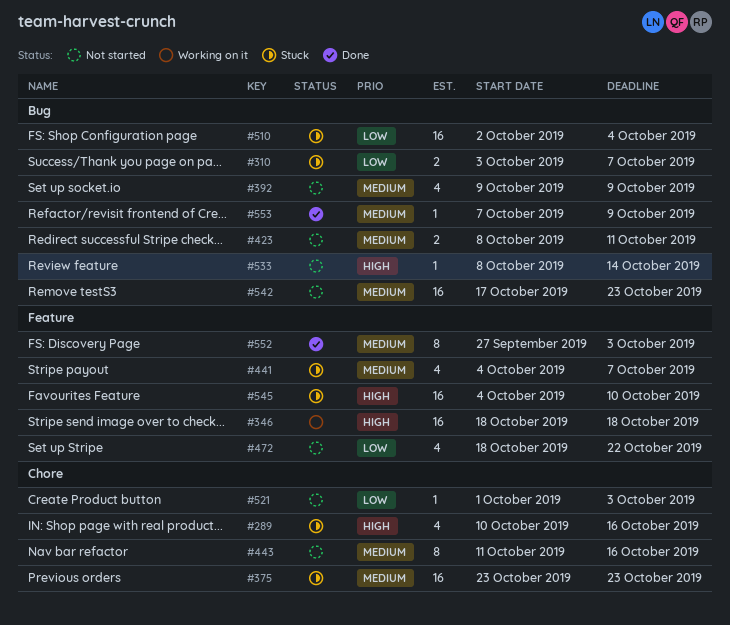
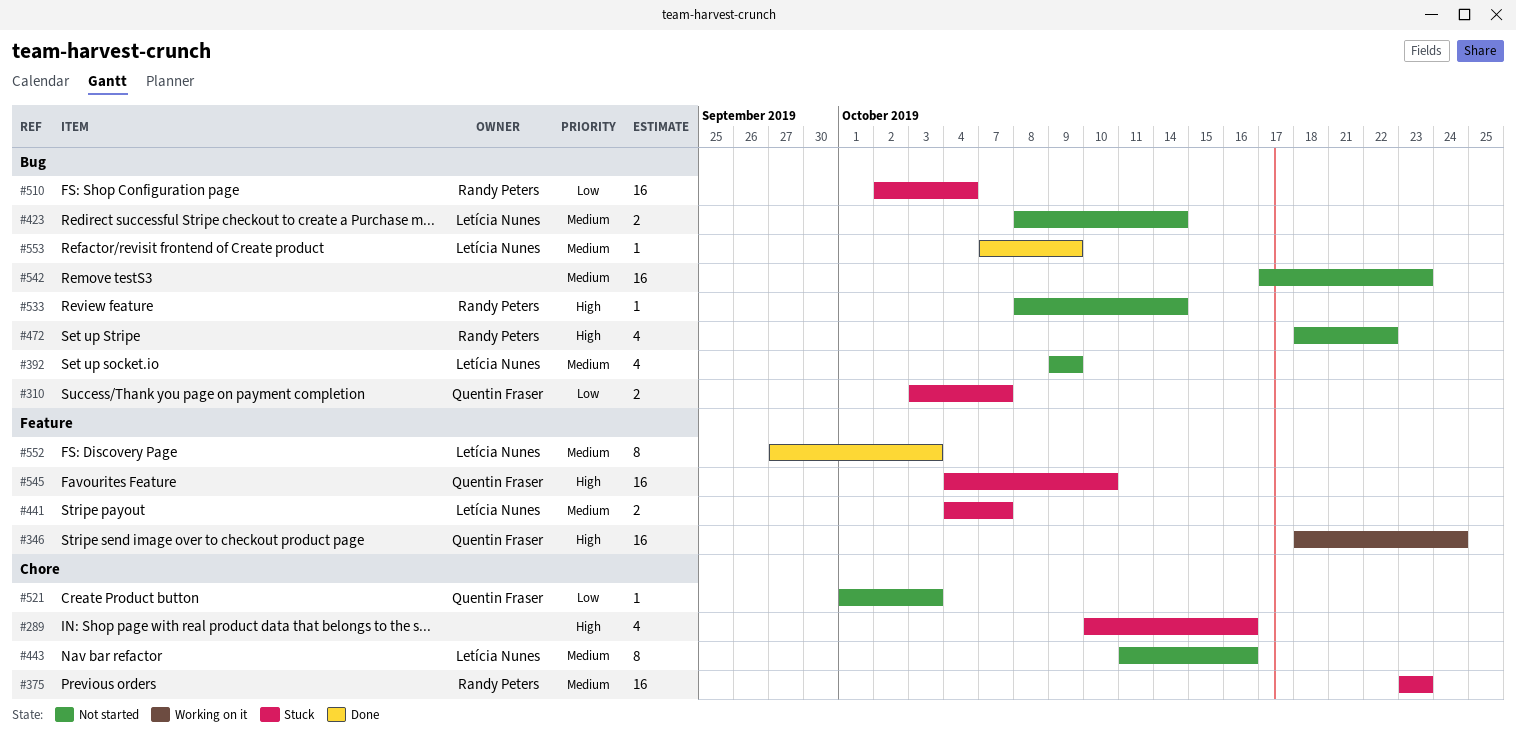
#346, due: Oct 18 -> Oct 24
#423, due: Oct 11 -> Oct 14
#441, estimate: 4 -> 2
#472, priority: Low -> High
#472, label: Feature -> Bug

